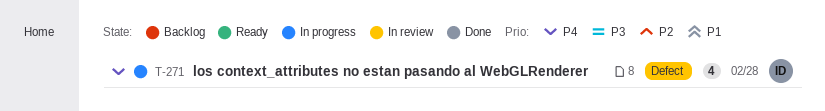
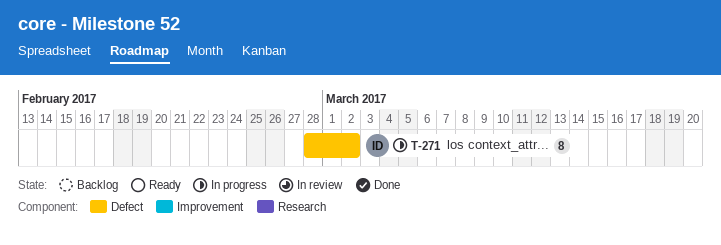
T-271, estimate: 4 -> 8
T-271, due: Feb 28 -> Mar 2

